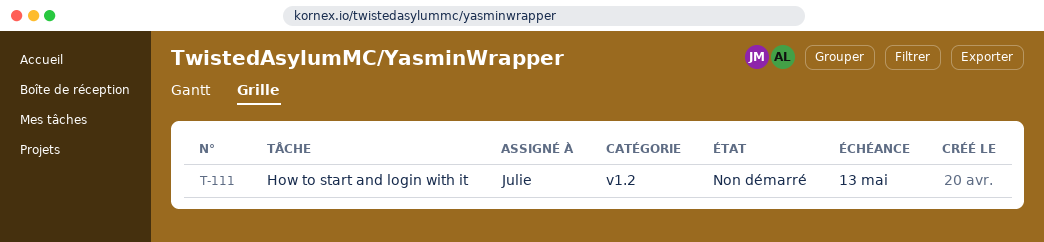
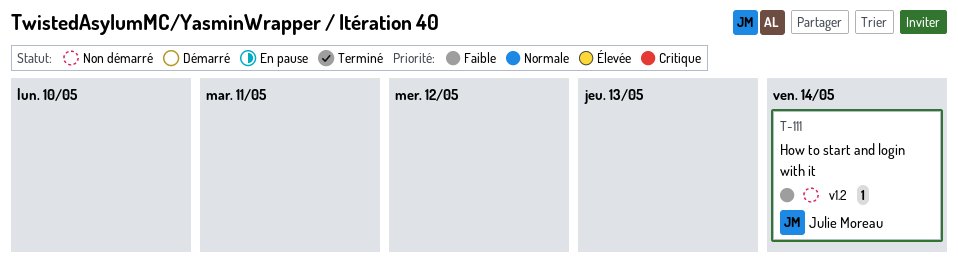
T-111, due: May 13 -> May 14

